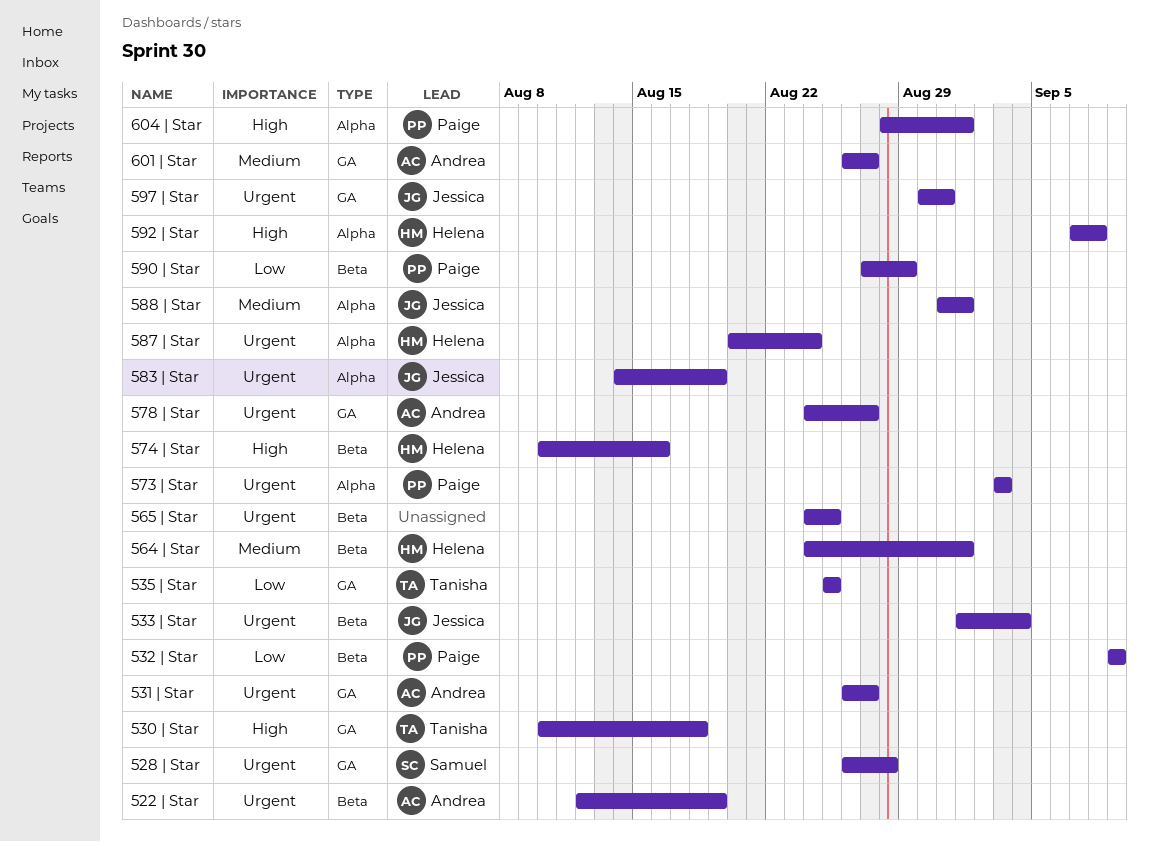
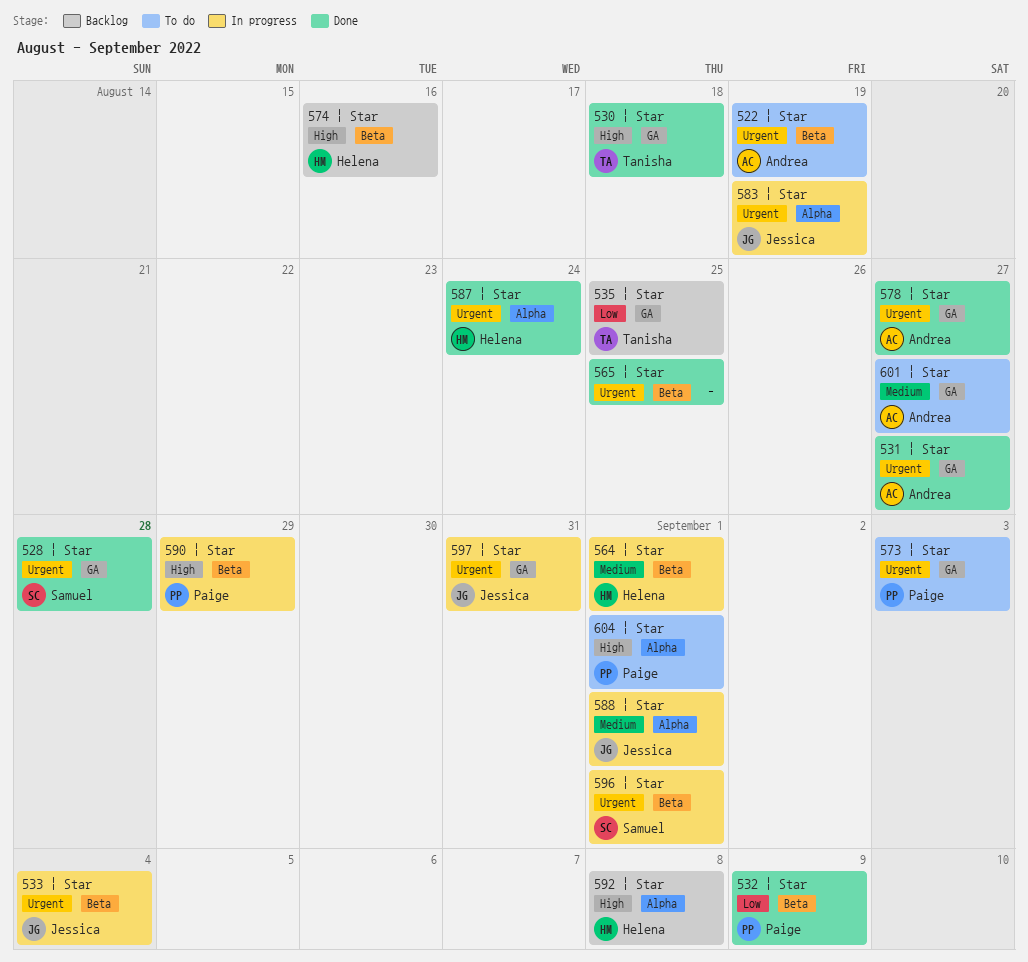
573 | Star, label: Alpha -> GA
590 | Star, priority: Low -> High
596 | Star: none -> present

